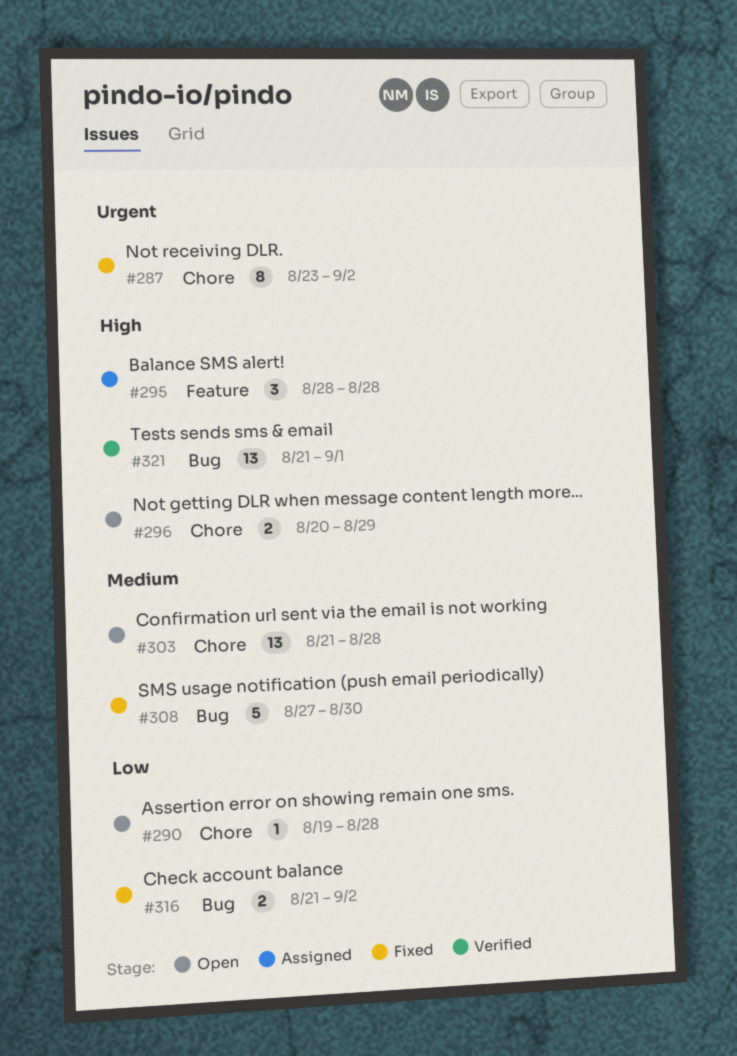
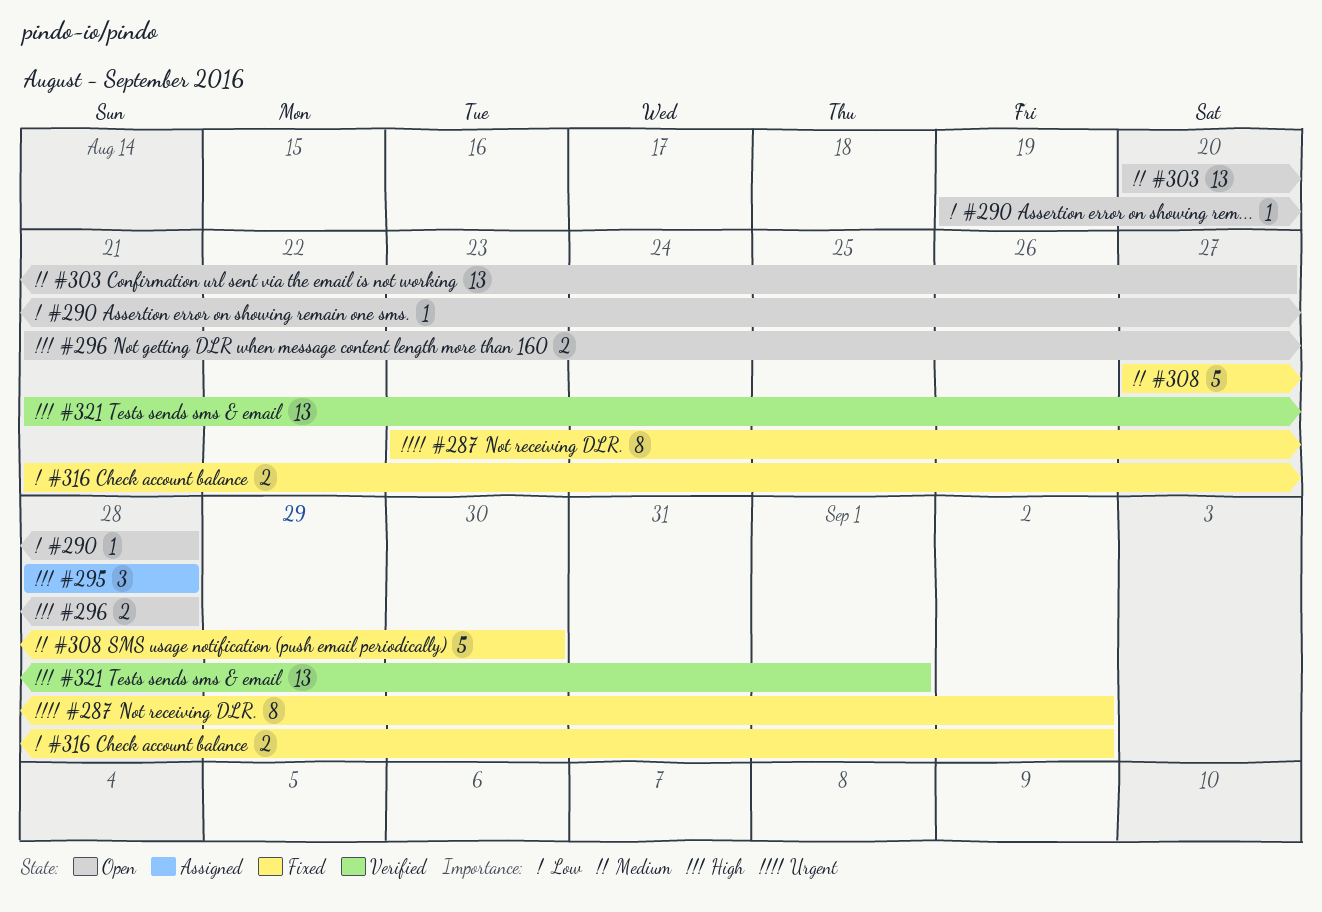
#296, start: Aug 20 -> Aug 21
#296, due: Aug 29 -> Aug 28
#303, start: Aug 21 -> Aug 20
#303, due: Aug 28 -> Aug 27

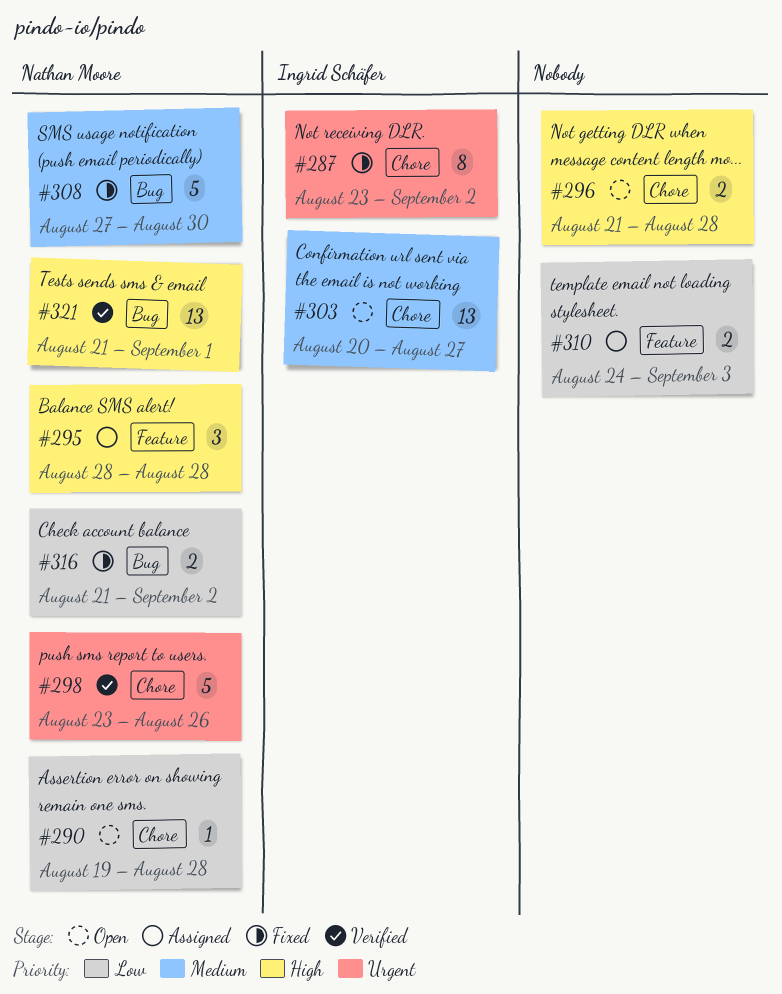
#298: none -> present
#310: none -> present

